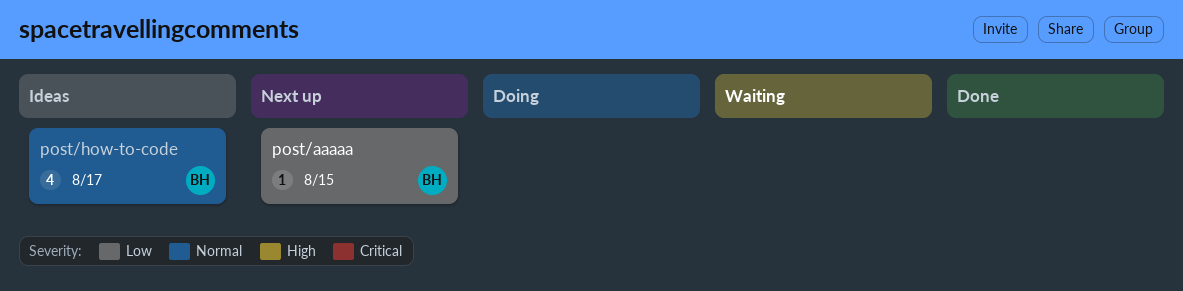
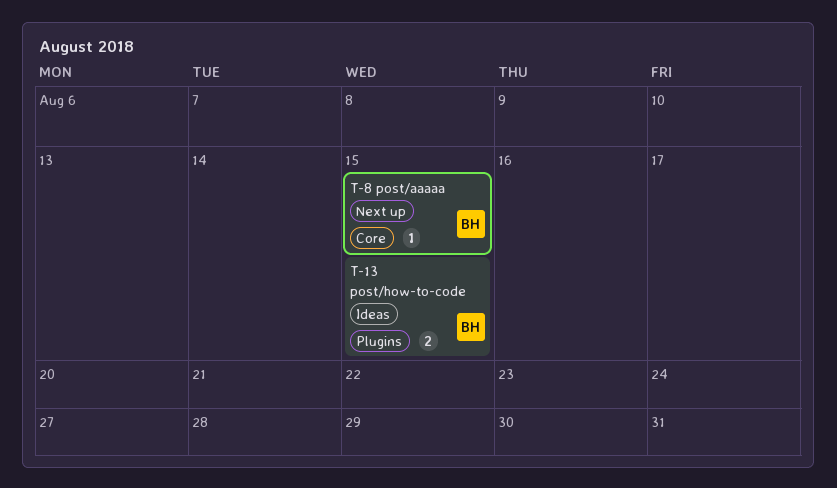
post/how-to-code, estimate: 4 -> 2
post/how-to-code, due: Aug 17 -> Aug 15

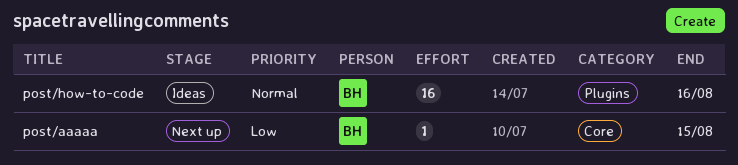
post/how-to-code, estimate: 2 -> 16
post/how-to-code, due: Aug 15 -> Aug 16

